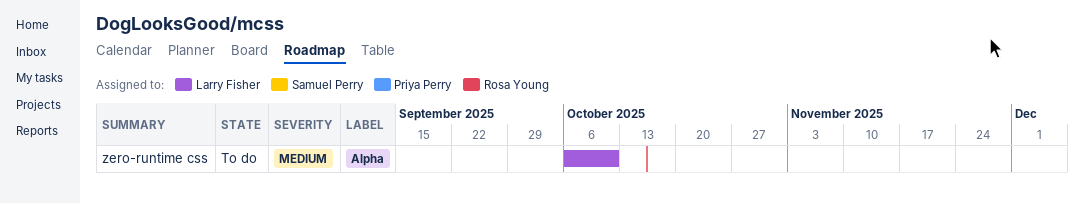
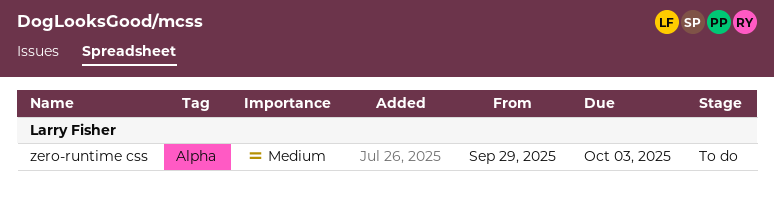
zero-runtime css, start: Oct 6 -> Sep 29
zero-runtime css, due: Oct 10 -> Oct 3

